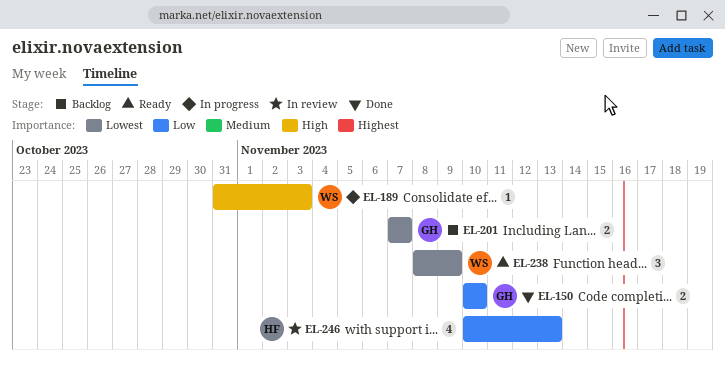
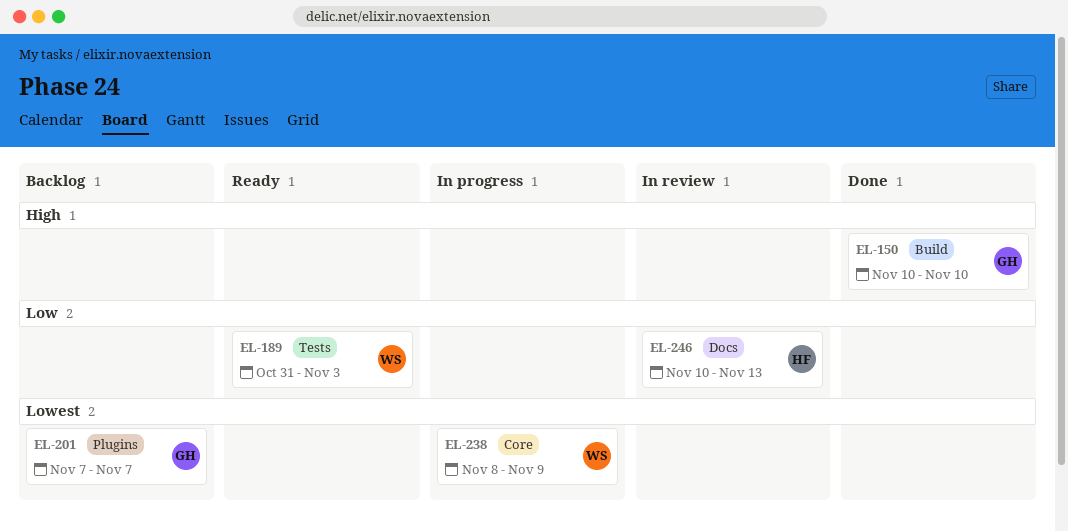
EL-150, priority: Low -> High
EL-189, status: In progress -> Ready
EL-189, priority: High -> Low
EL-238, status: Ready -> In progress

